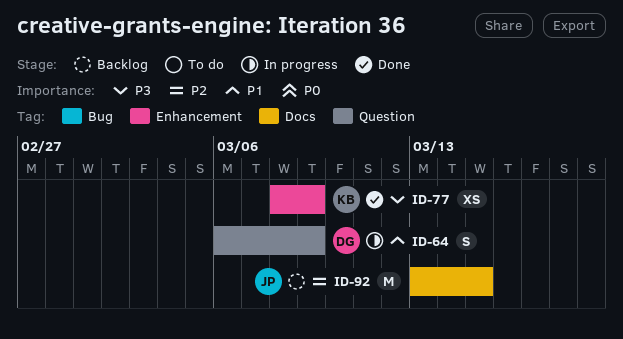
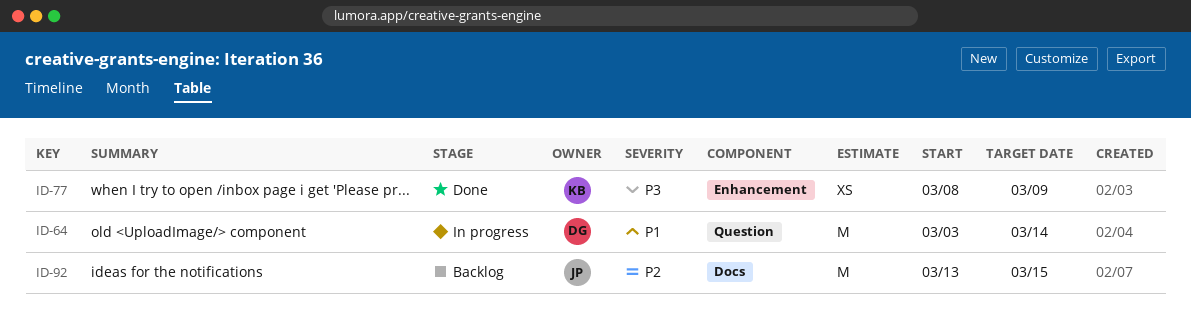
ID-64, estimate: S -> M
ID-64, start: Mar 6 -> Mar 3
ID-64, due: Mar 9 -> Mar 14

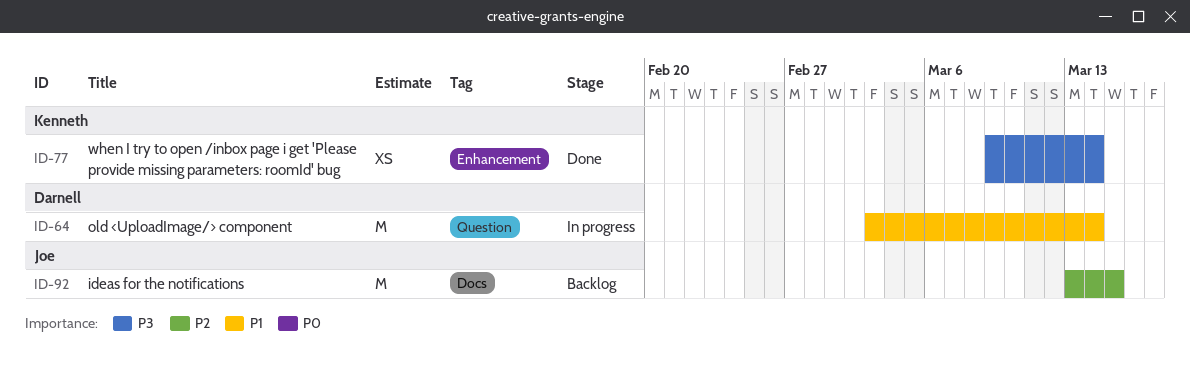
ID-77, start: Mar 8 -> Mar 9
ID-77, due: Mar 9 -> Mar 14

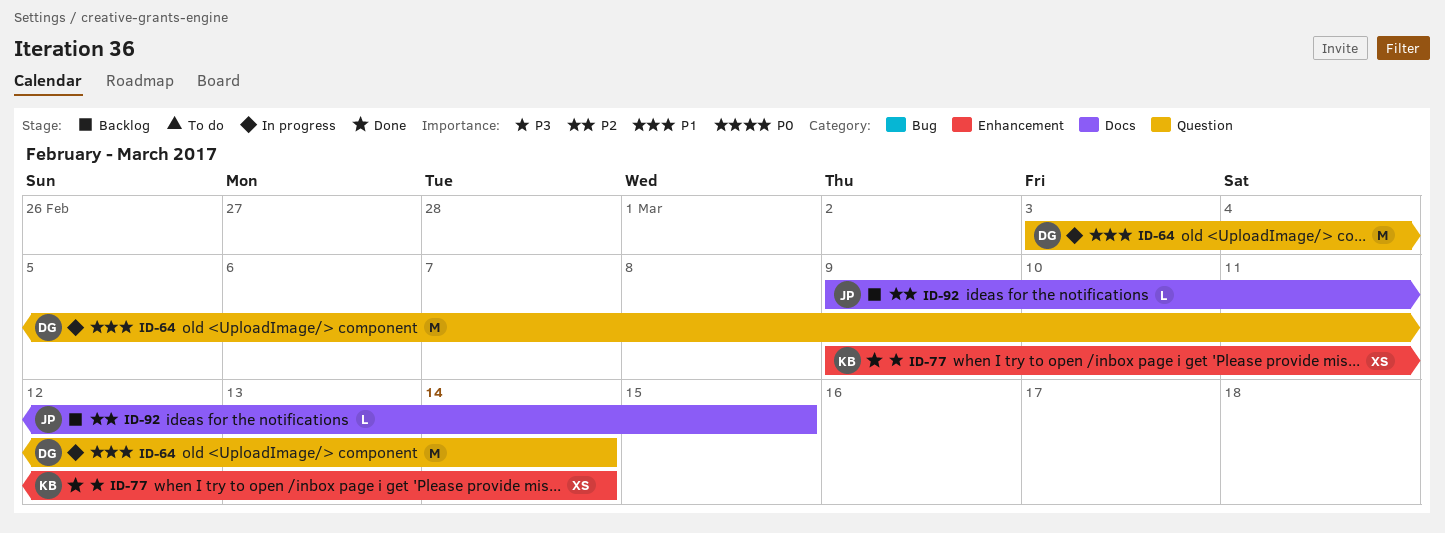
ID-92, estimate: M -> L
ID-92, start: Mar 13 -> Mar 9

